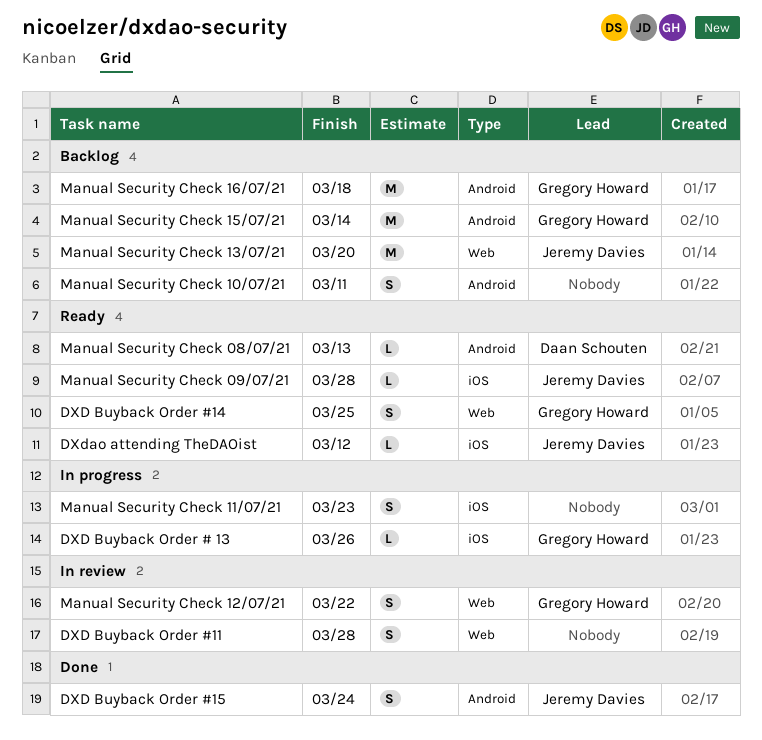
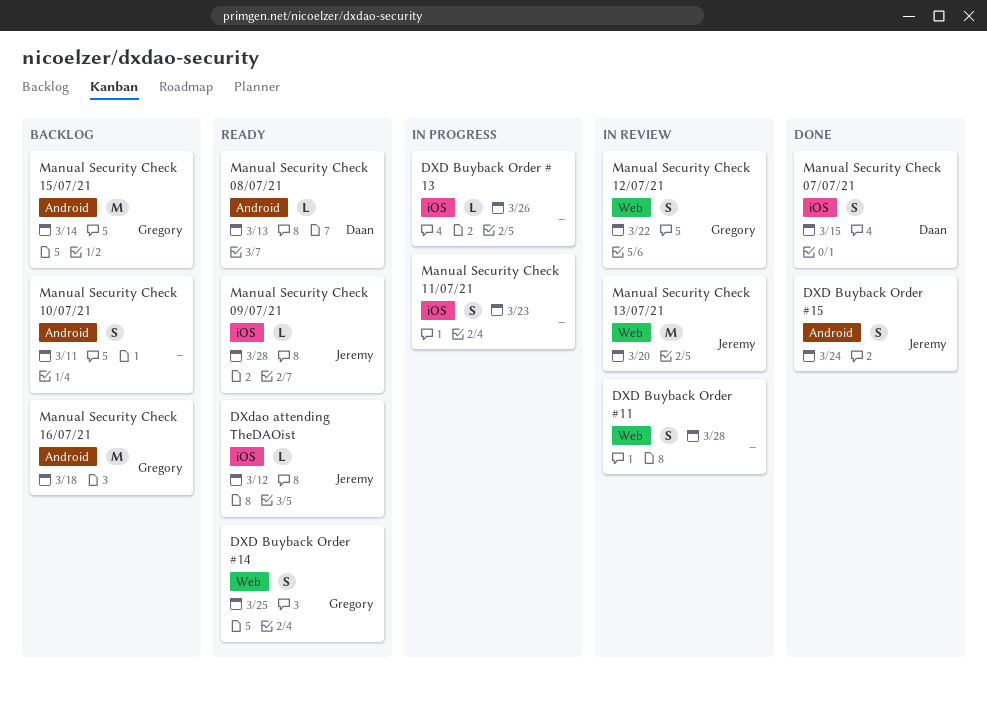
DXD Buyback Order # 13, owner: Gregory Howard -> none
Manual Security Check 07/07/21: none -> present
Manual Security Check 13/07/21, status: Backlog -> In review

